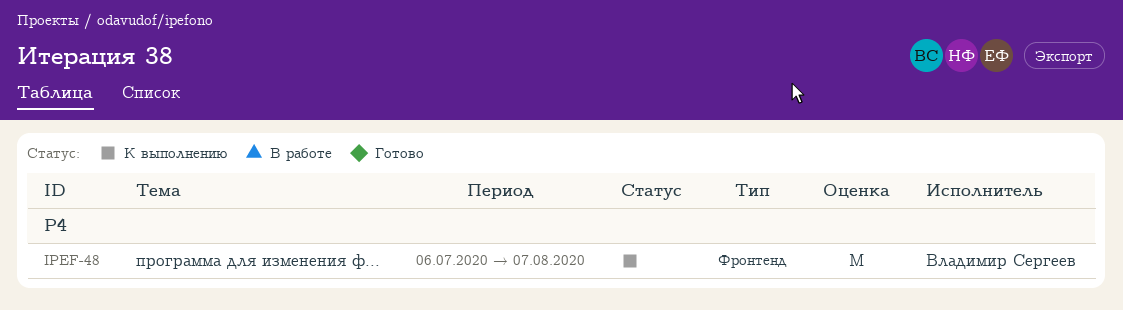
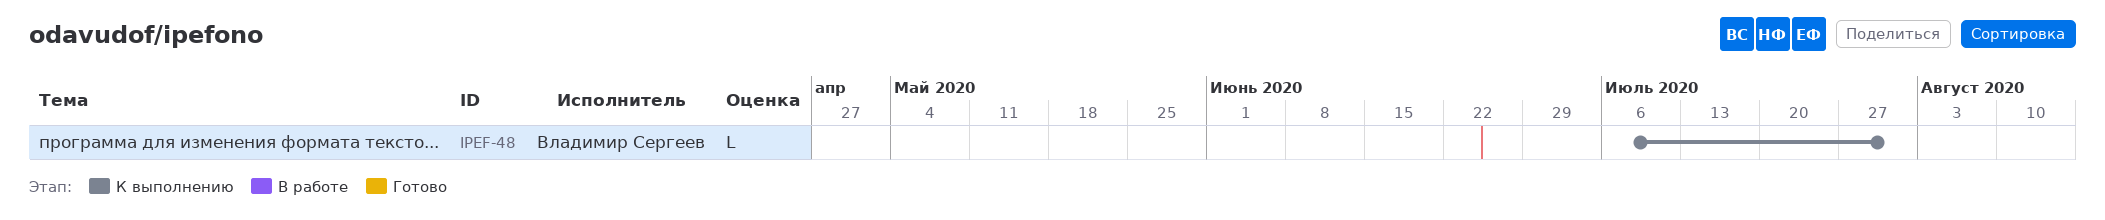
IPEF-48, estimate: M -> L
IPEF-48, due: Aug 7 -> Jul 31

